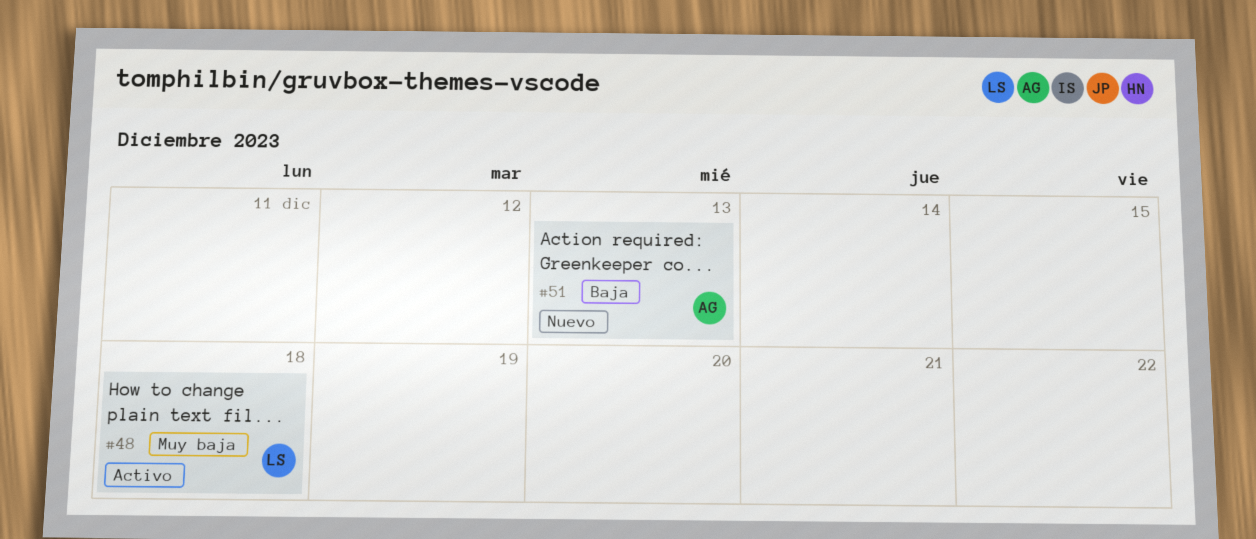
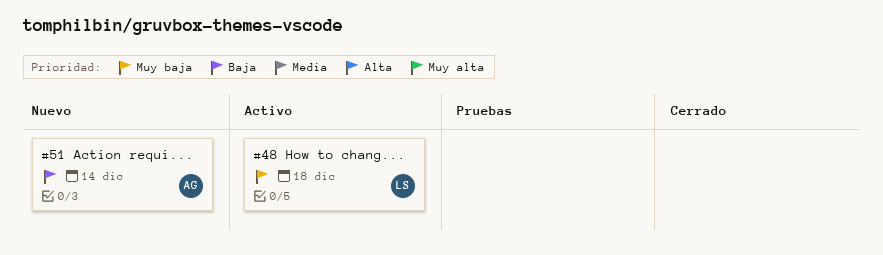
#51, due: Dec 13 -> Dec 14

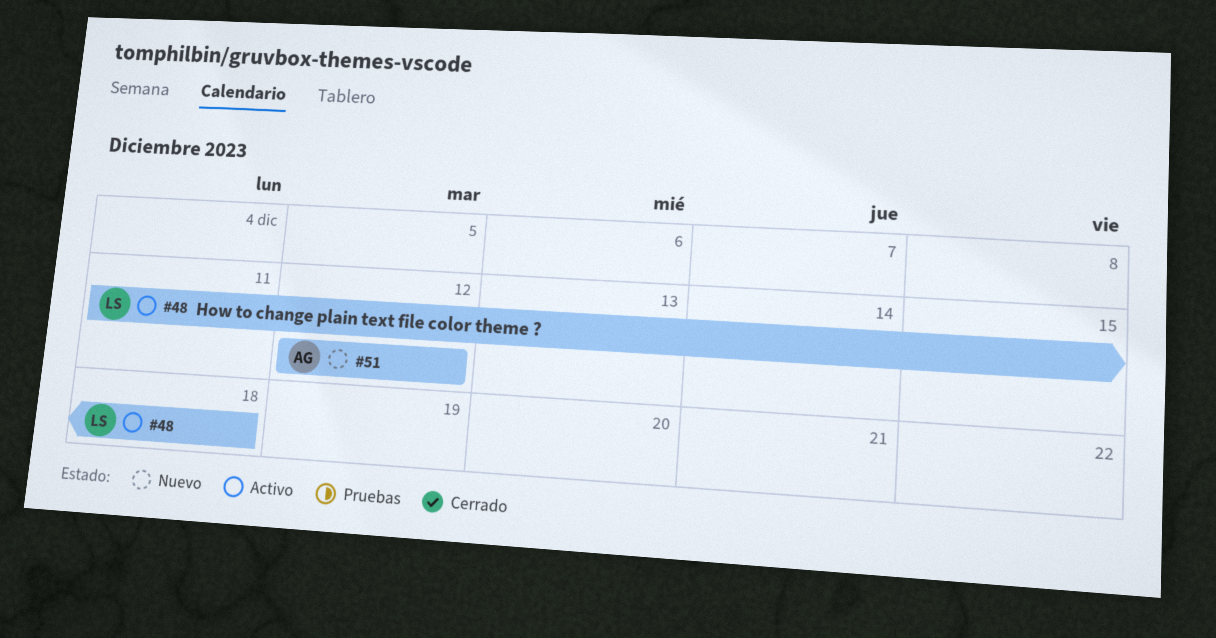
#51, due: Dec 14 -> Dec 12

